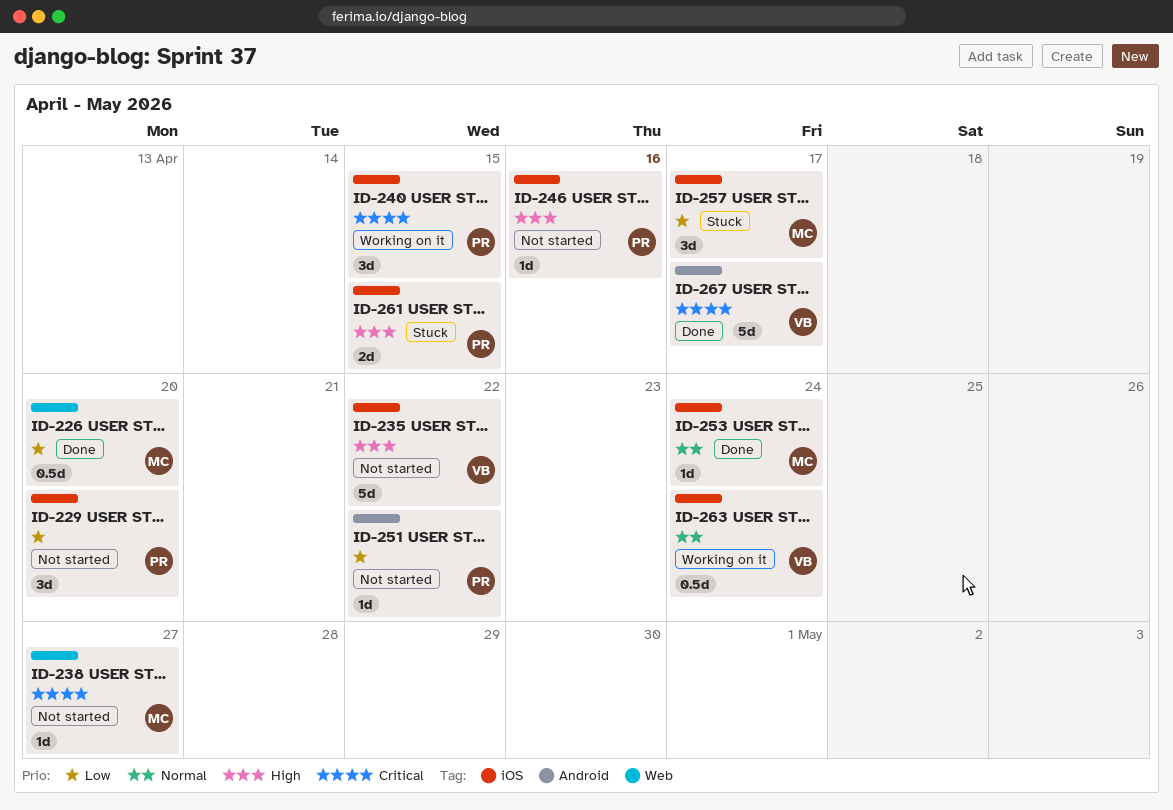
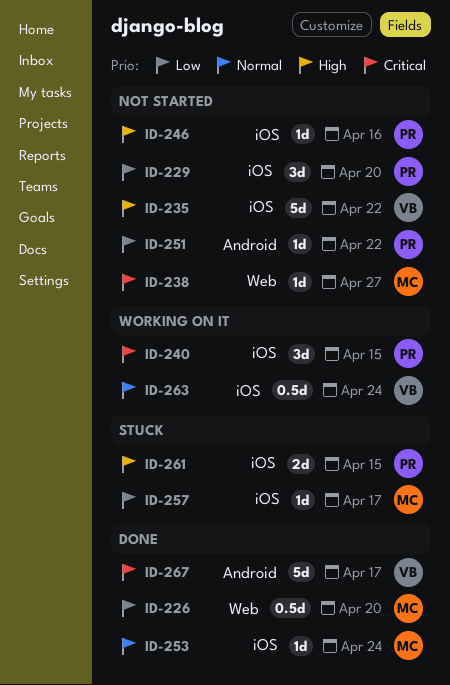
ID-257, estimate: 3d -> 1d

